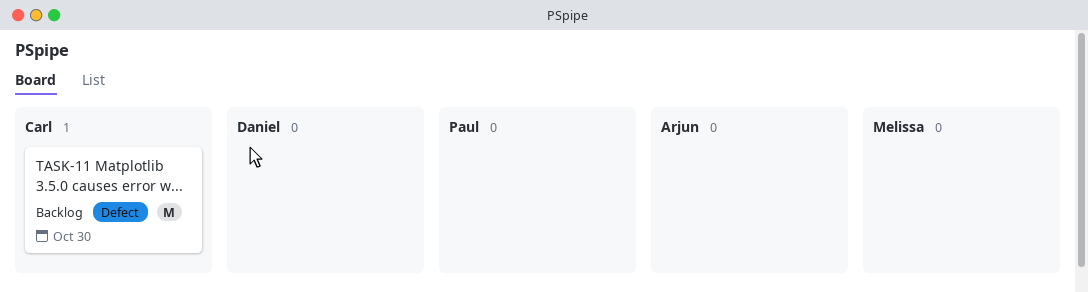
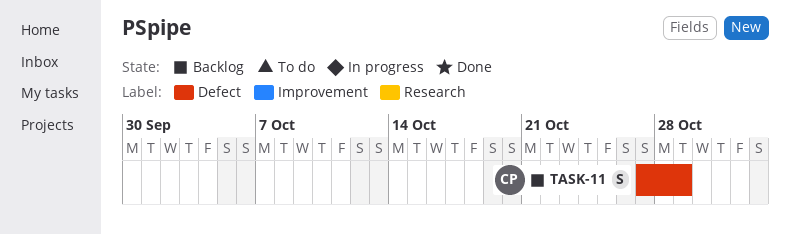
TASK-11, estimate: M -> S
TASK-11, due: Oct 30 -> Oct 29

